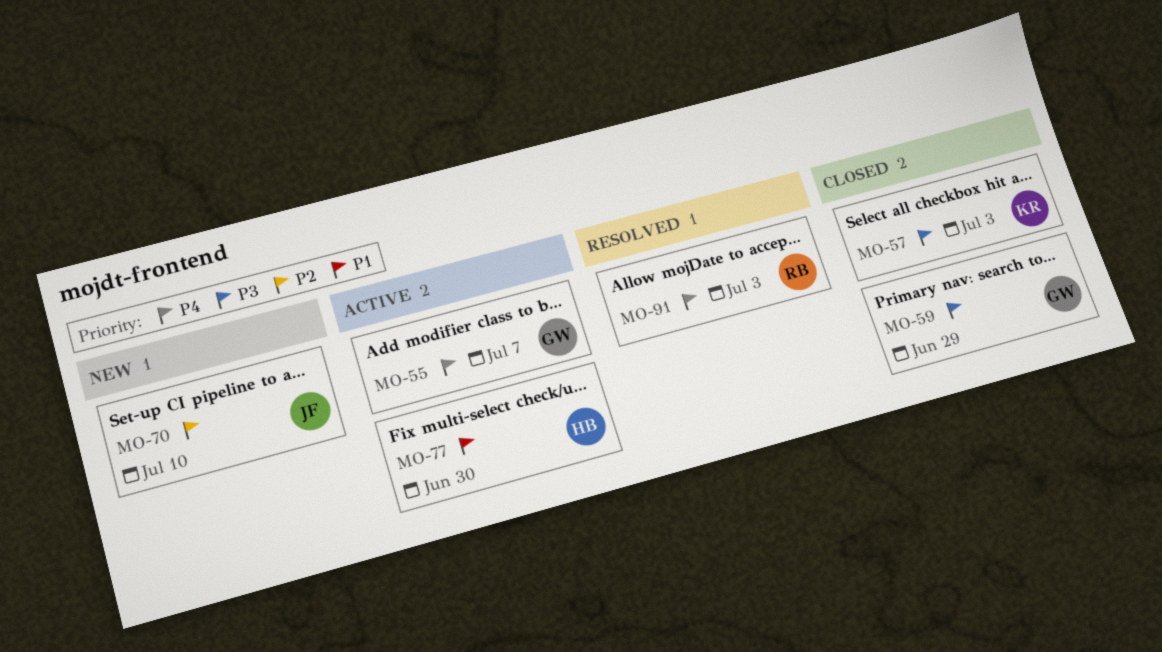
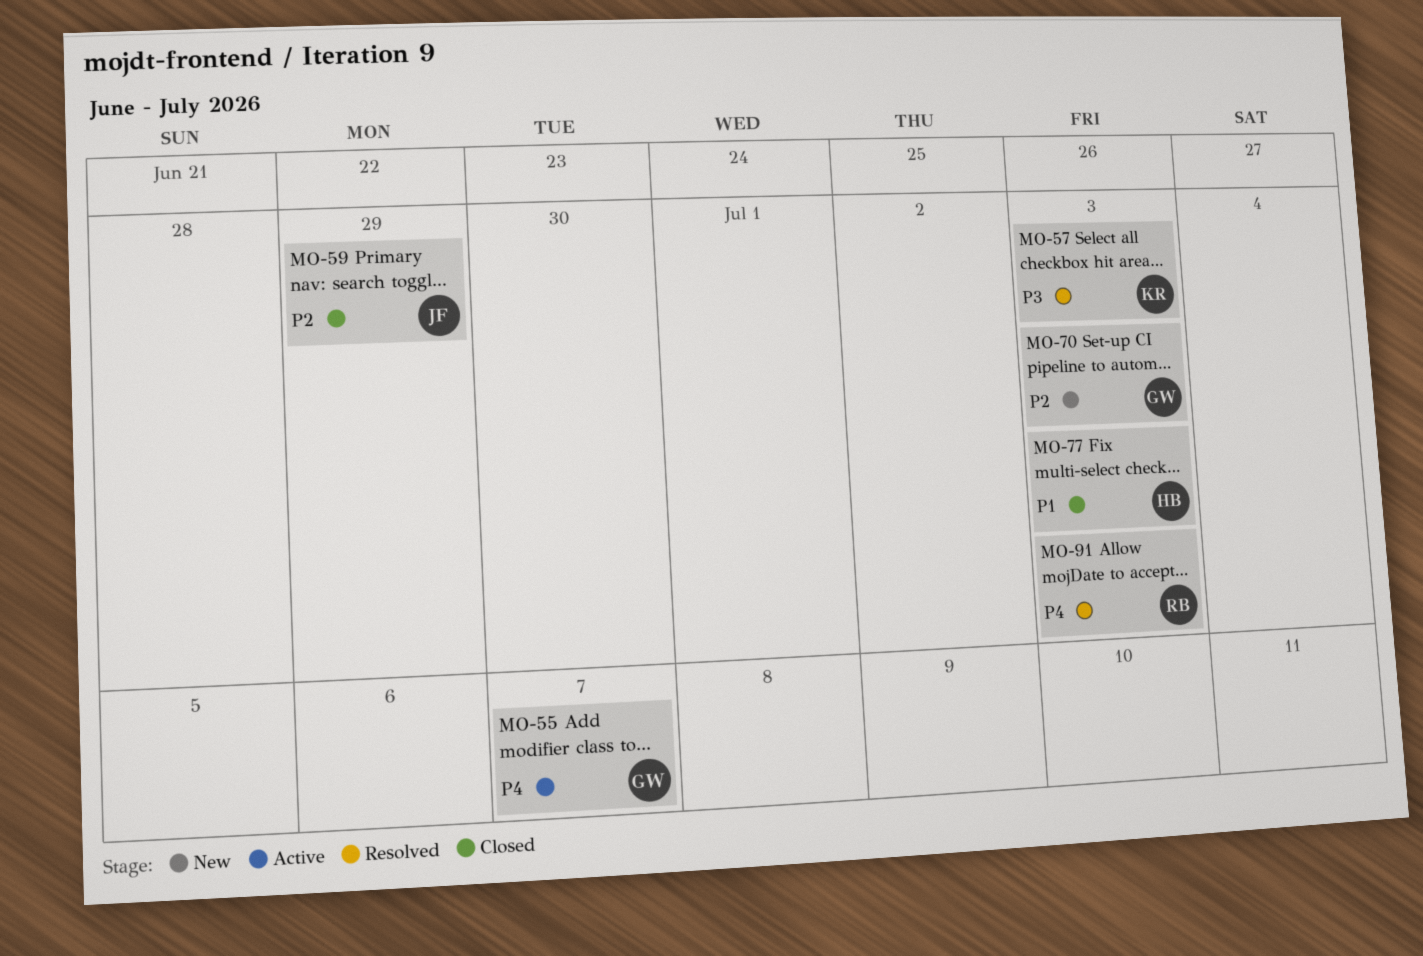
MO-57, status: Closed -> Resolved
MO-59, owner: GW -> JF
MO-59, priority: P3 -> P2
MO-70, owner: JF -> GW
MO-70, due: Jul 10 -> Jul 3
MO-77, status: Active -> Closed
MO-77, due: Jun 30 -> Jul 3

